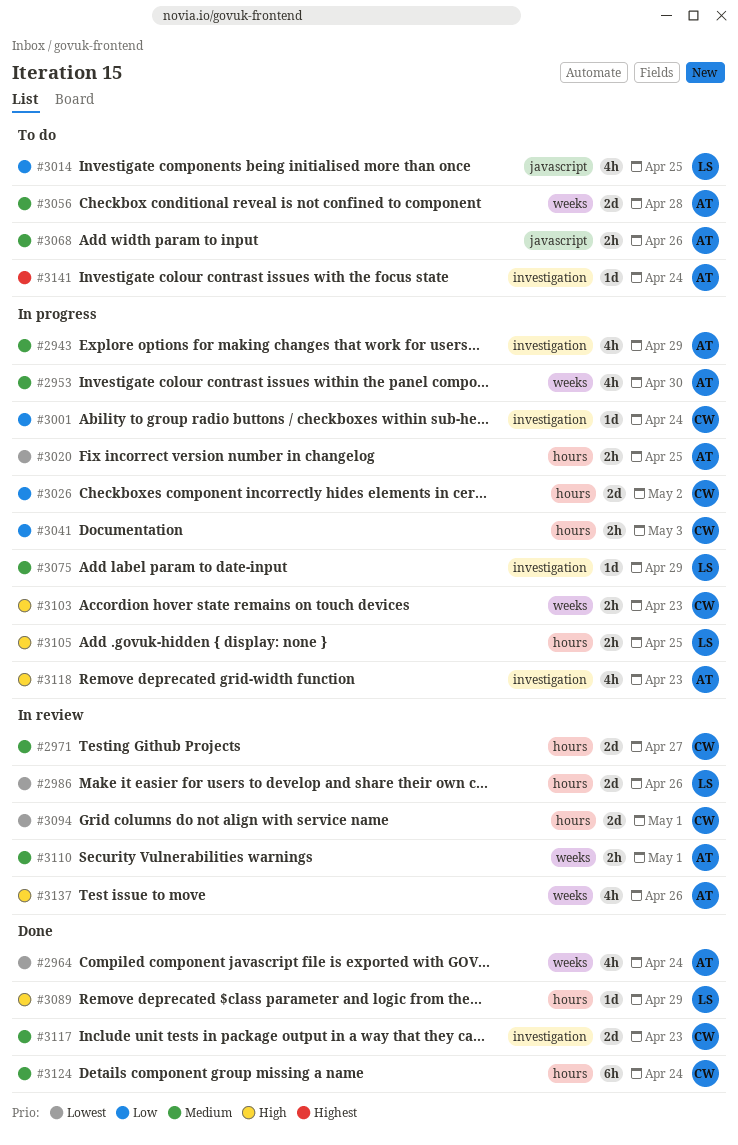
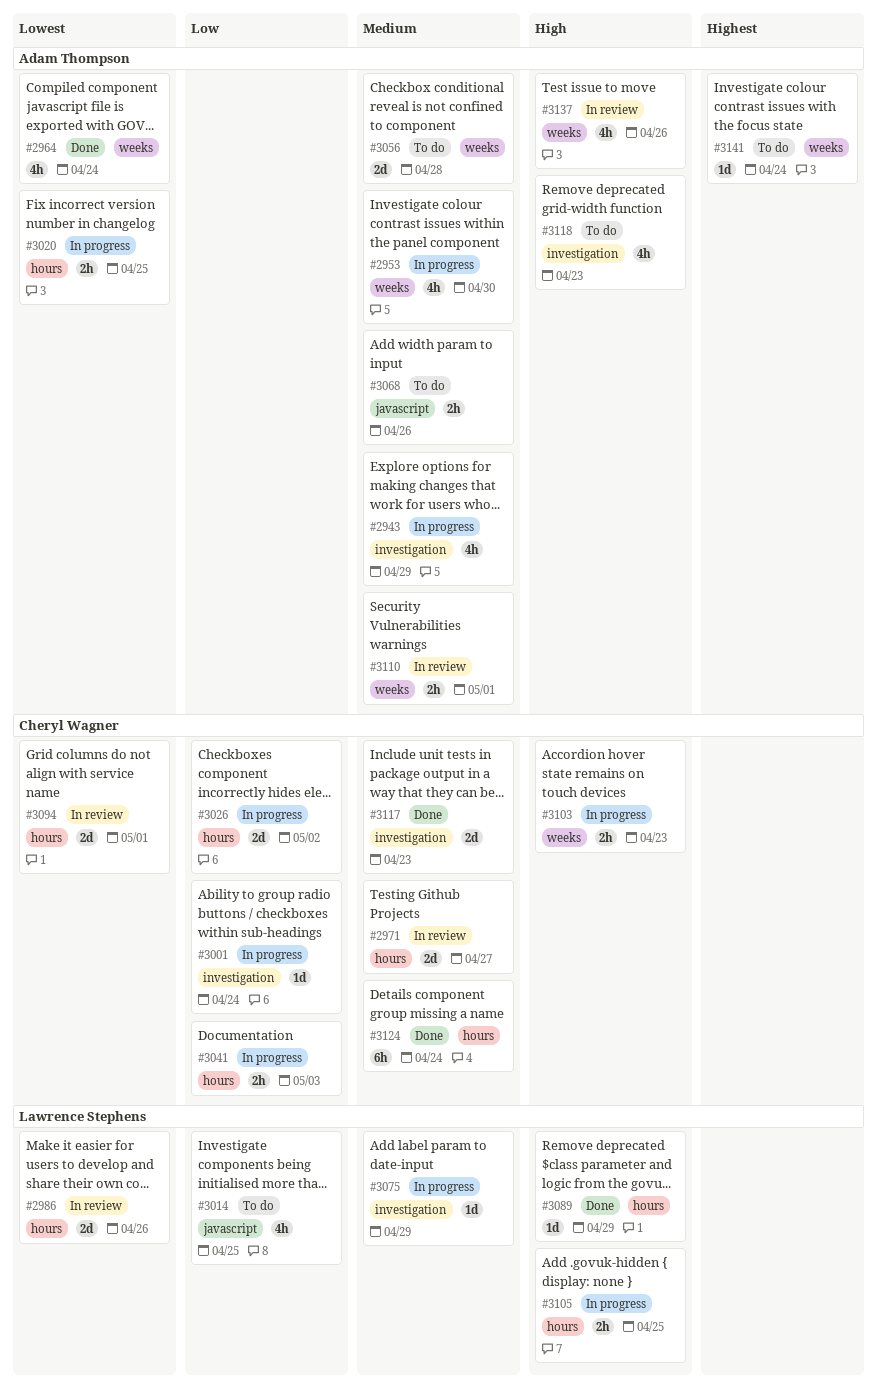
#3118, status: In progress -> To do
#3141, label: investigation -> weeks

